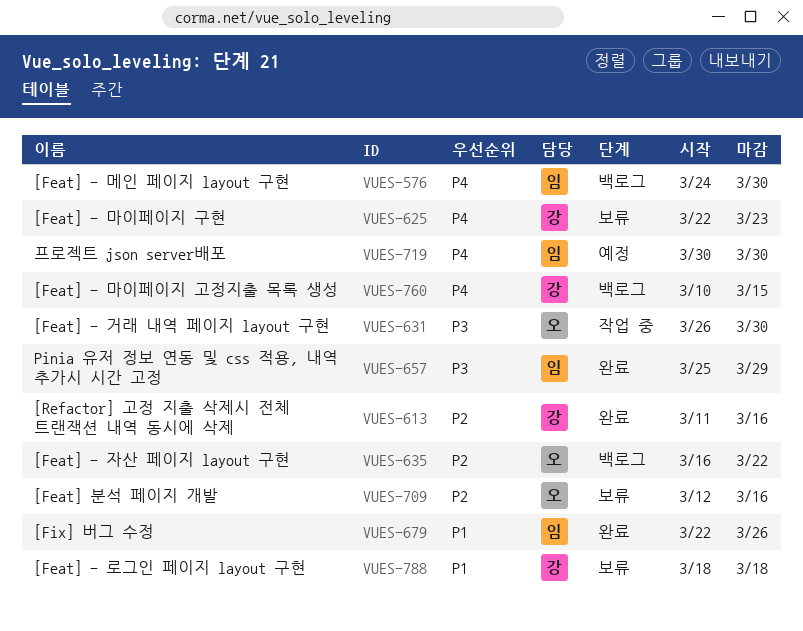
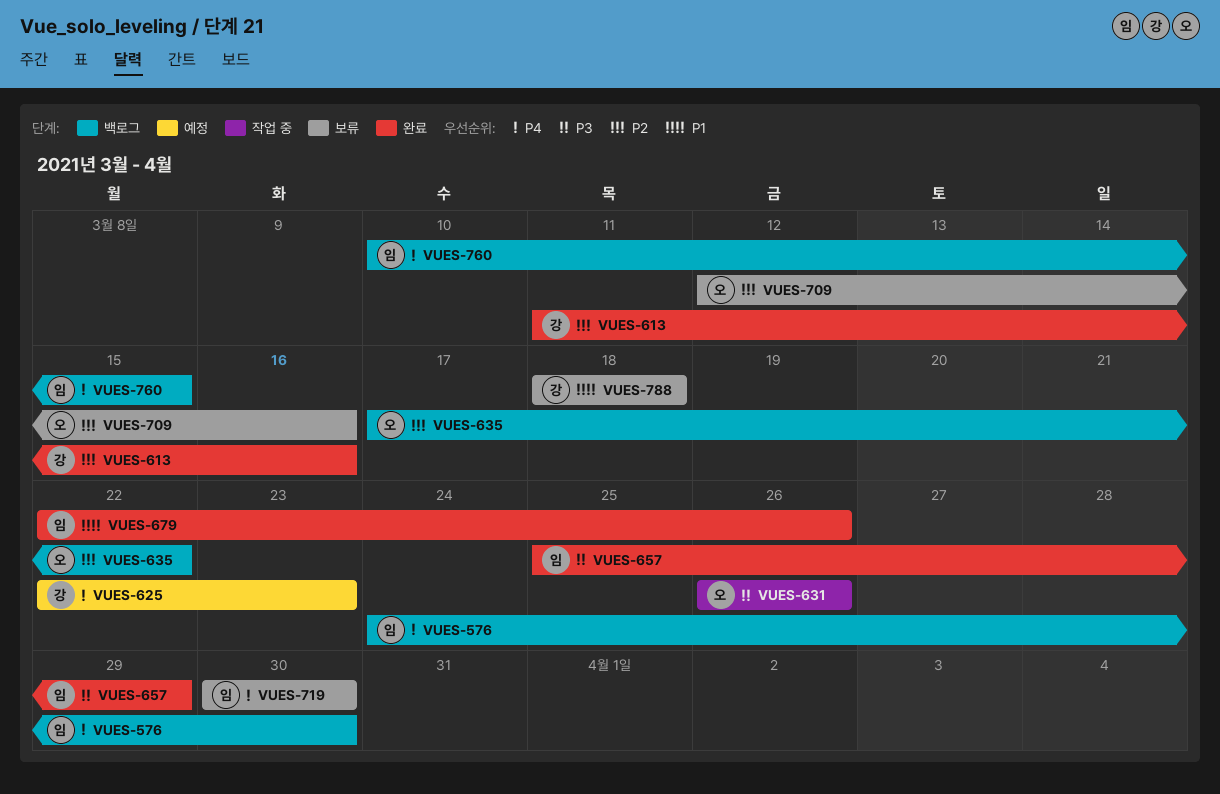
VUES-625, status: 보류 -> 예정
VUES-631, due: Mar 30 -> Mar 26
VUES-635, start: Mar 16 -> Mar 17
VUES-719, status: 예정 -> 보류
VUES-760, owner: 강 -> 임

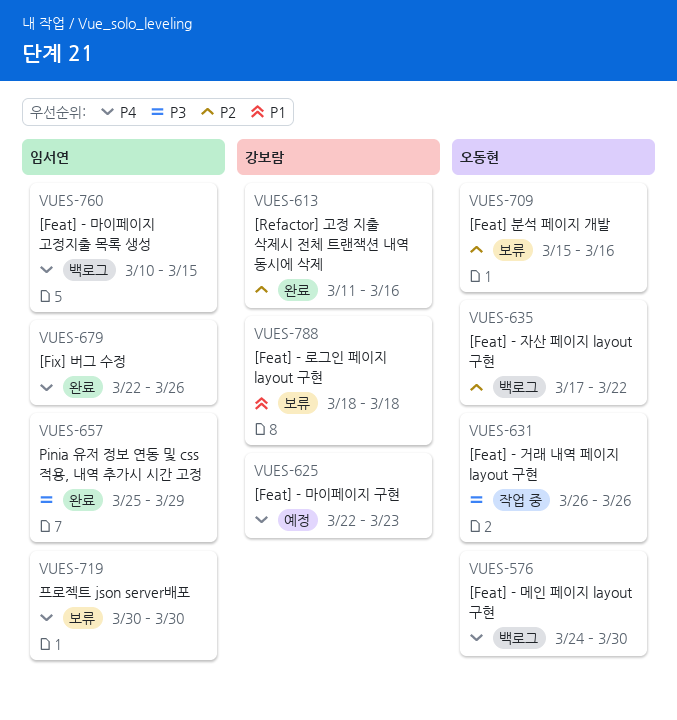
VUES-576, owner: 임서연 -> 오동현
VUES-679, priority: P1 -> P4
VUES-709, start: Mar 12 -> Mar 15

